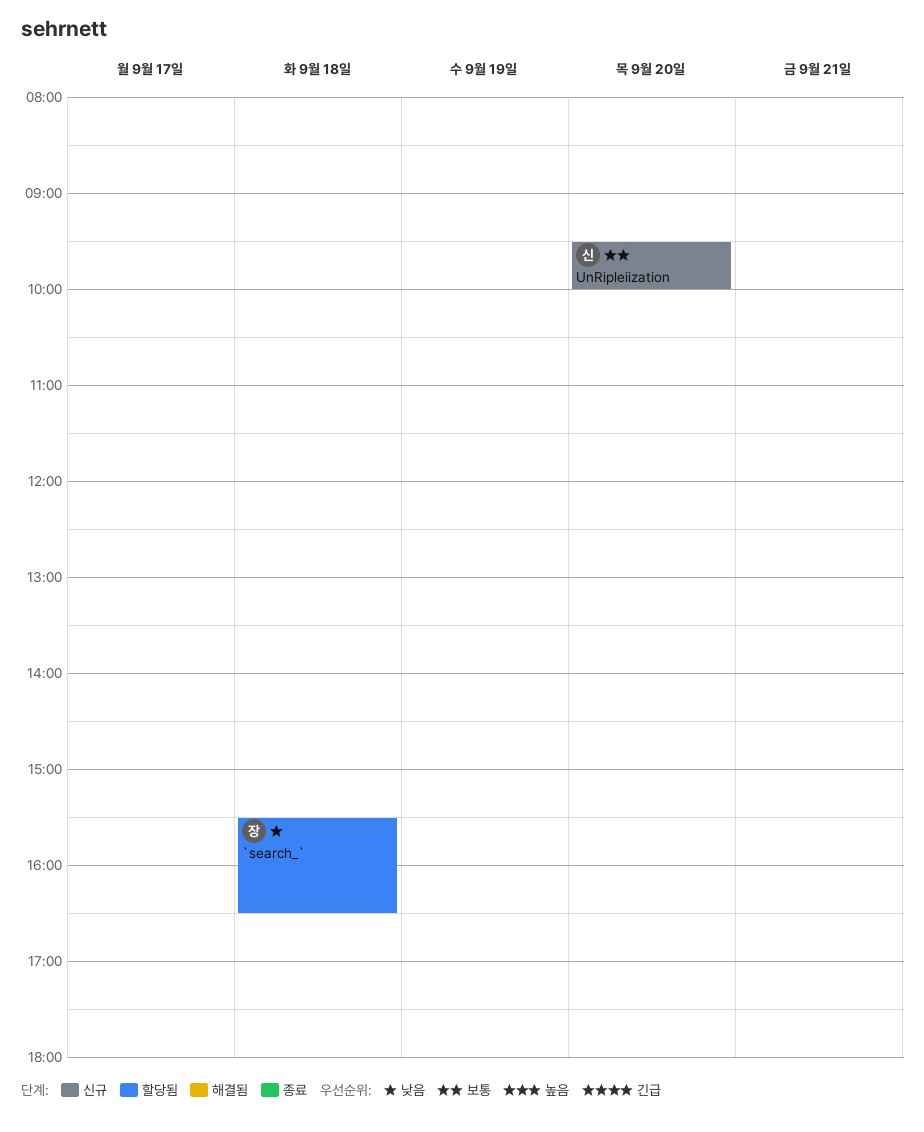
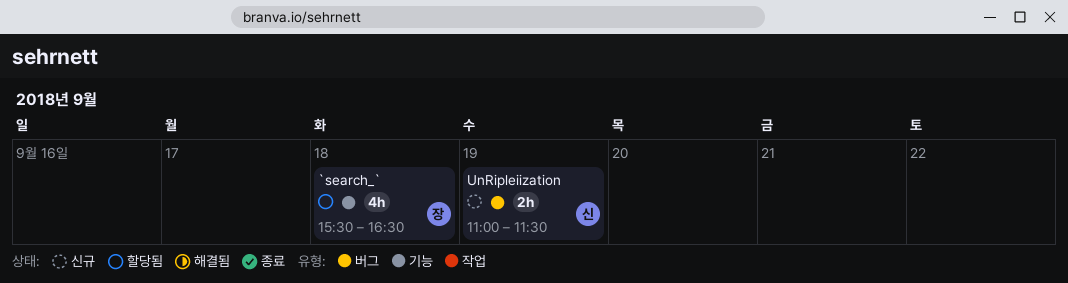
UnRipleiization, day: Sep 20 -> Sep 19
UnRipleiization, begins: 09:30 -> 11:00
UnRipleiization, ends: 10:00 -> 11:30

